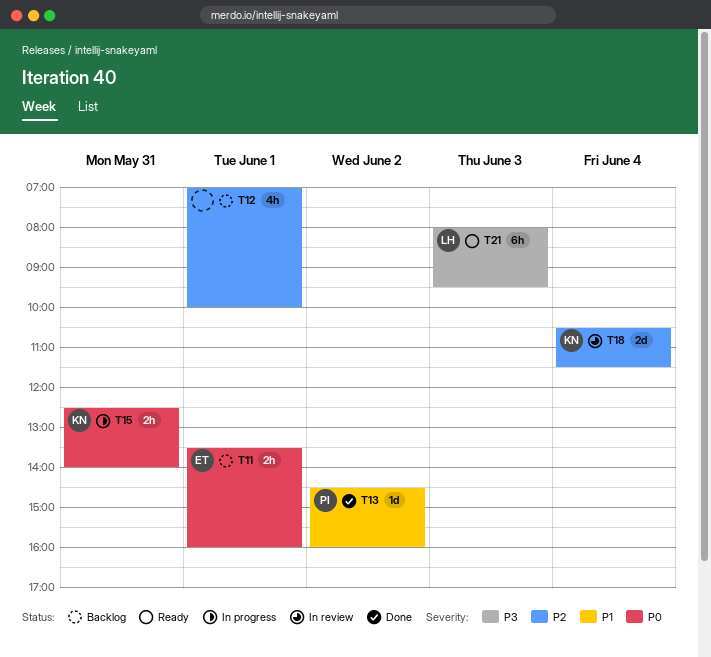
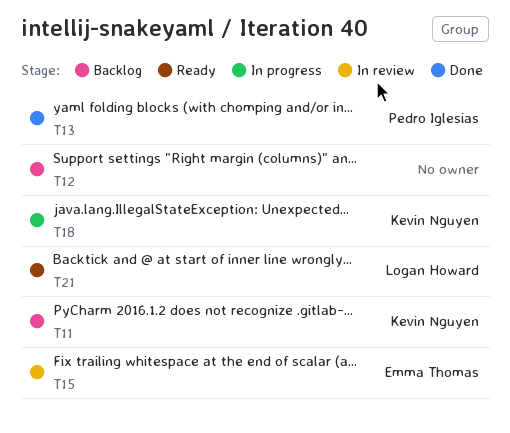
T11, owner: Emma Thomas -> Kevin Nguyen
T15, status: In progress -> In review
T15, owner: Kevin Nguyen -> Emma Thomas
T18, status: In review -> In progress

